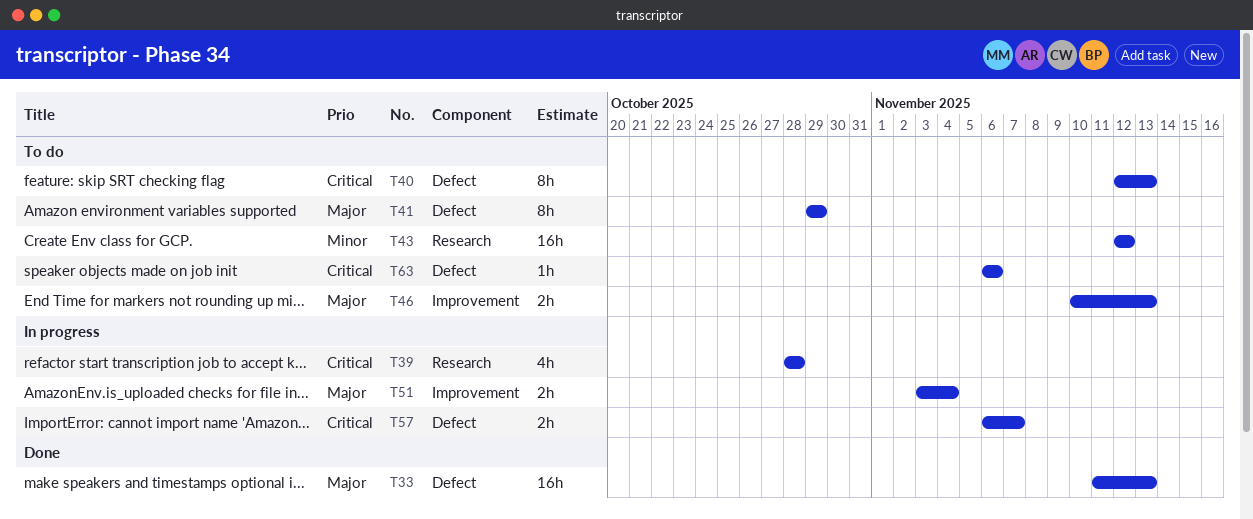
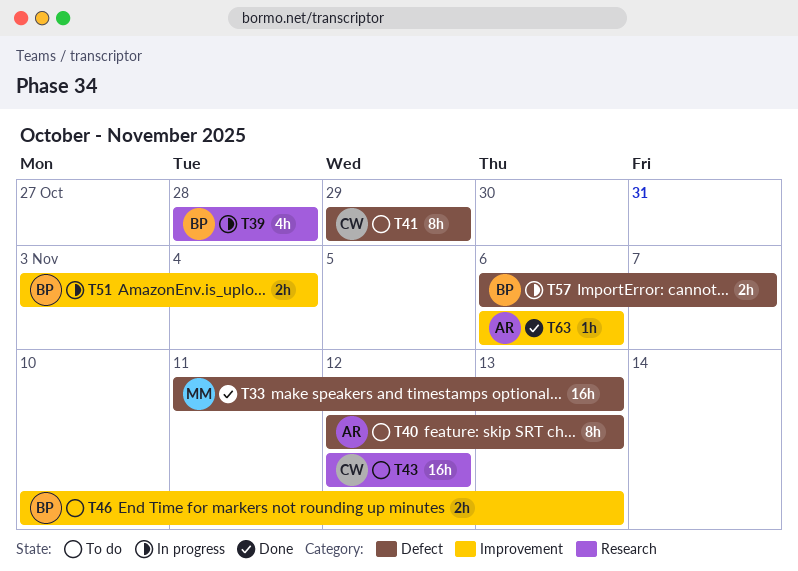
T63, status: To do -> Done
T63, label: Defect -> Improvement

